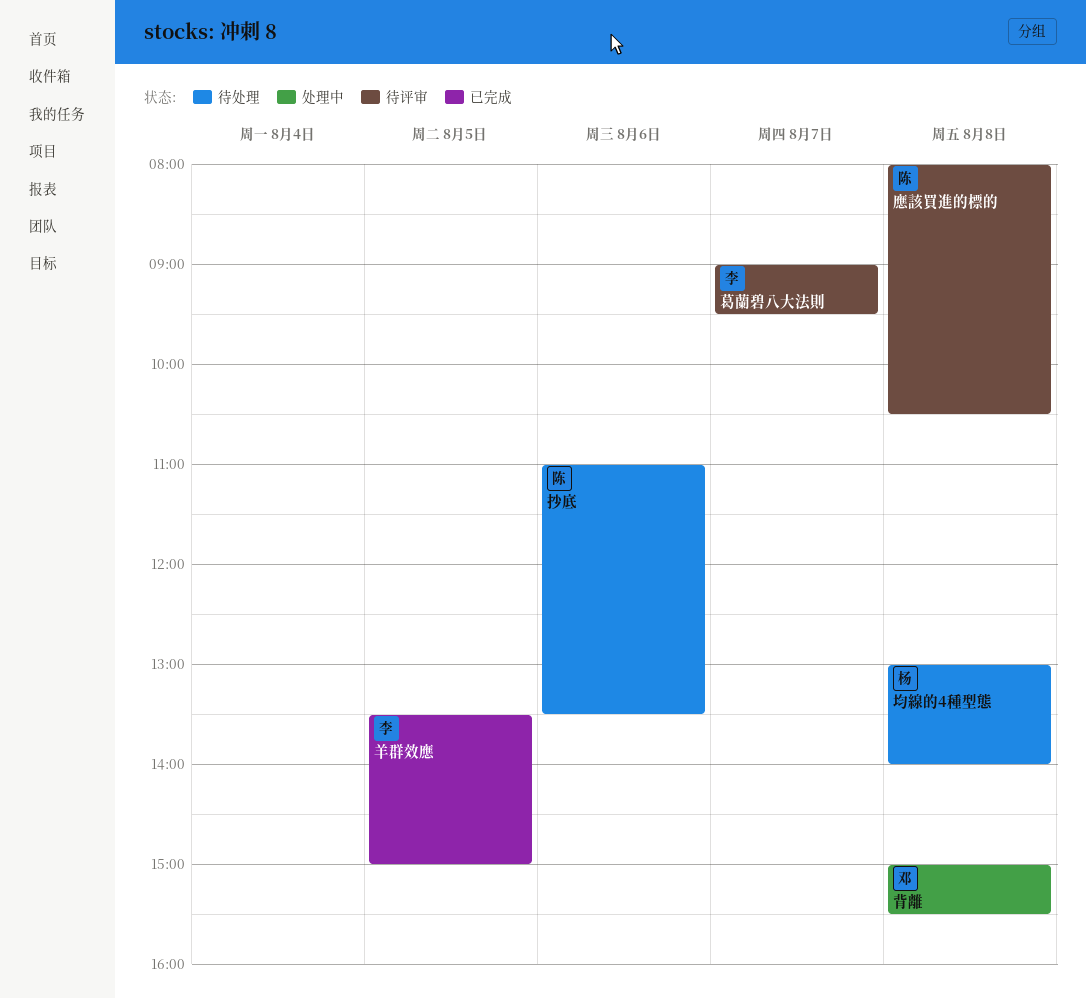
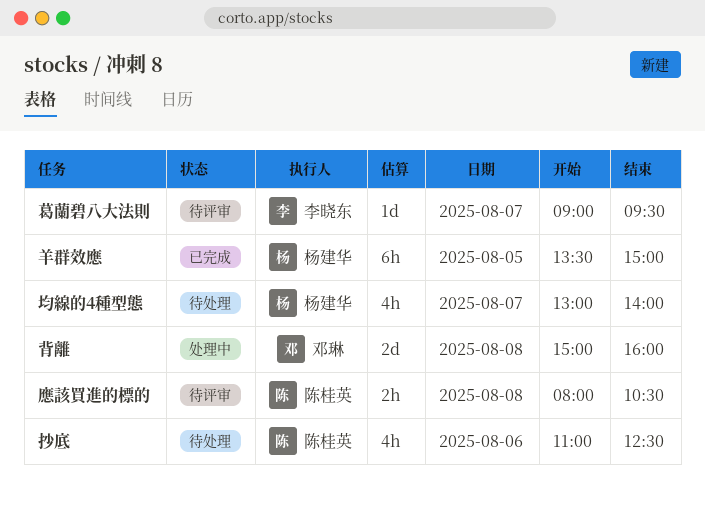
均線的4種型態, day: Aug 8 -> Aug 7
抄底, ends: 13:30 -> 12:30
羊群效應, owner: 李晓东 -> 杨建华
背離, ends: 15:30 -> 16:00

